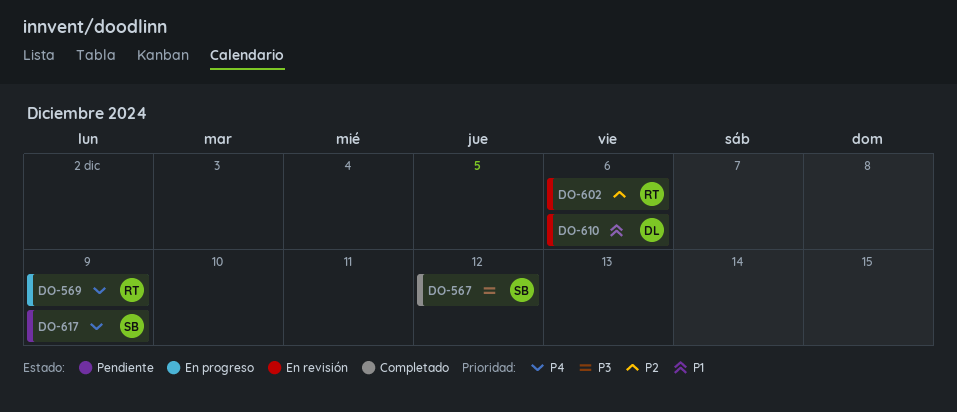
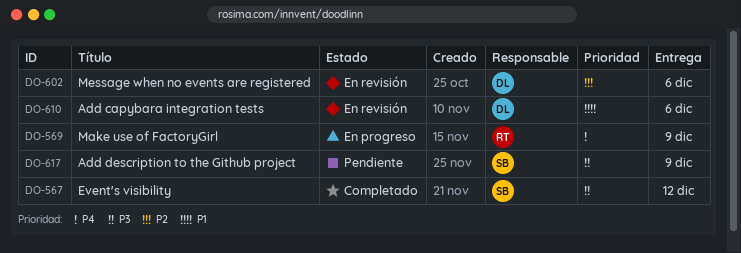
DO-602, owner: RT -> DL
DO-617, priority: P4 -> P3

